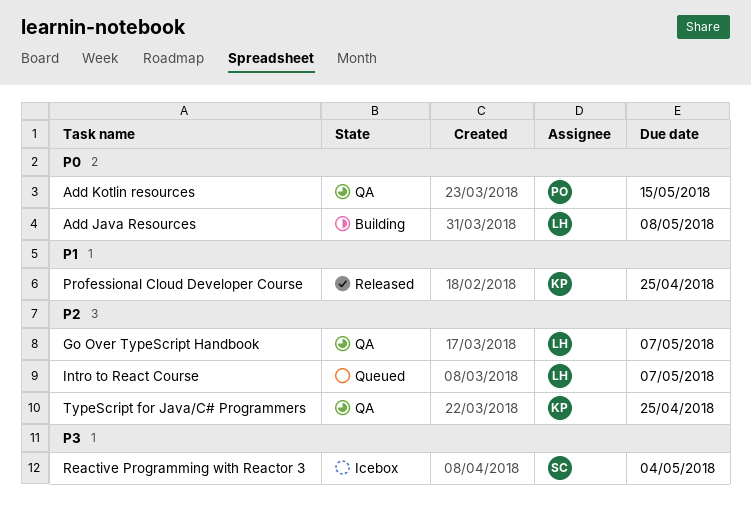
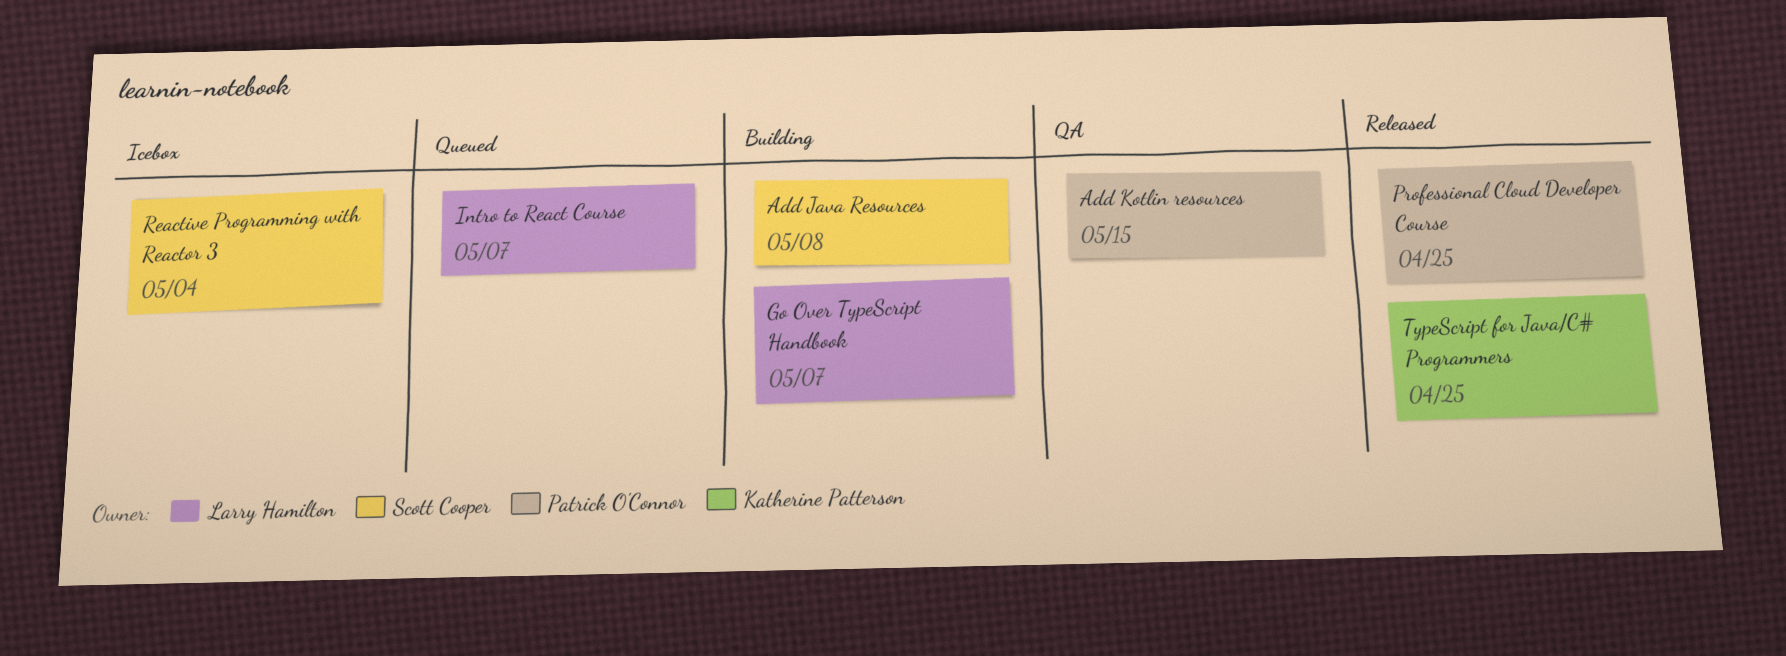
Add Java Resources, owner: Larry Hamilton -> Scott Cooper
Go Over TypeScript Handbook, status: QA -> Building
Professional Cloud Developer Course, owner: Katherine Patterson -> Patrick O'Connor
TypeScript for Java/C# Programmers, status: QA -> Released

